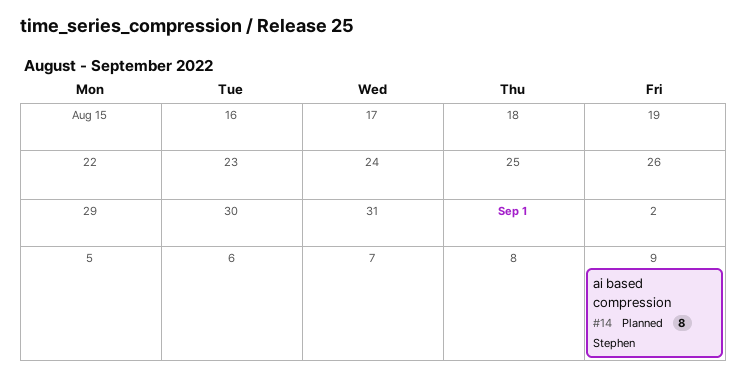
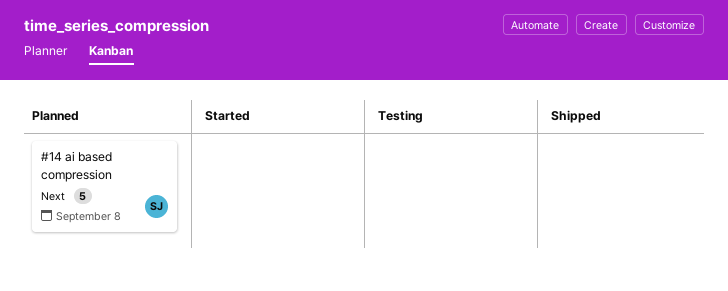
#14, estimate: 8 -> 5
#14, due: Sep 9 -> Sep 8

